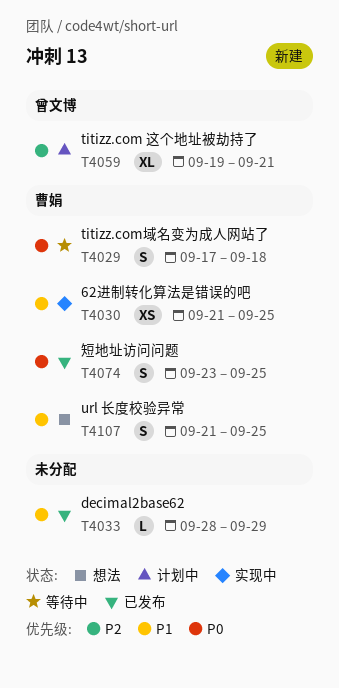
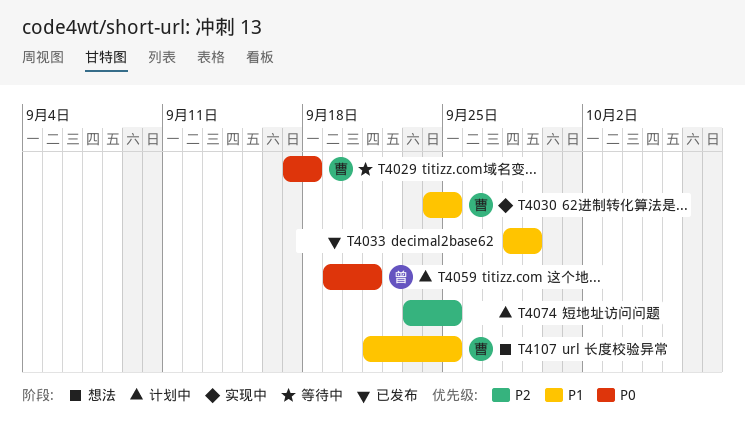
T4030, start: Sep 21 -> Sep 24
T4059, priority: P2 -> P0
T4074, status: 已发布 -> 计划中
T4074, owner: 曹娟 -> none
T4074, priority: P0 -> P2

